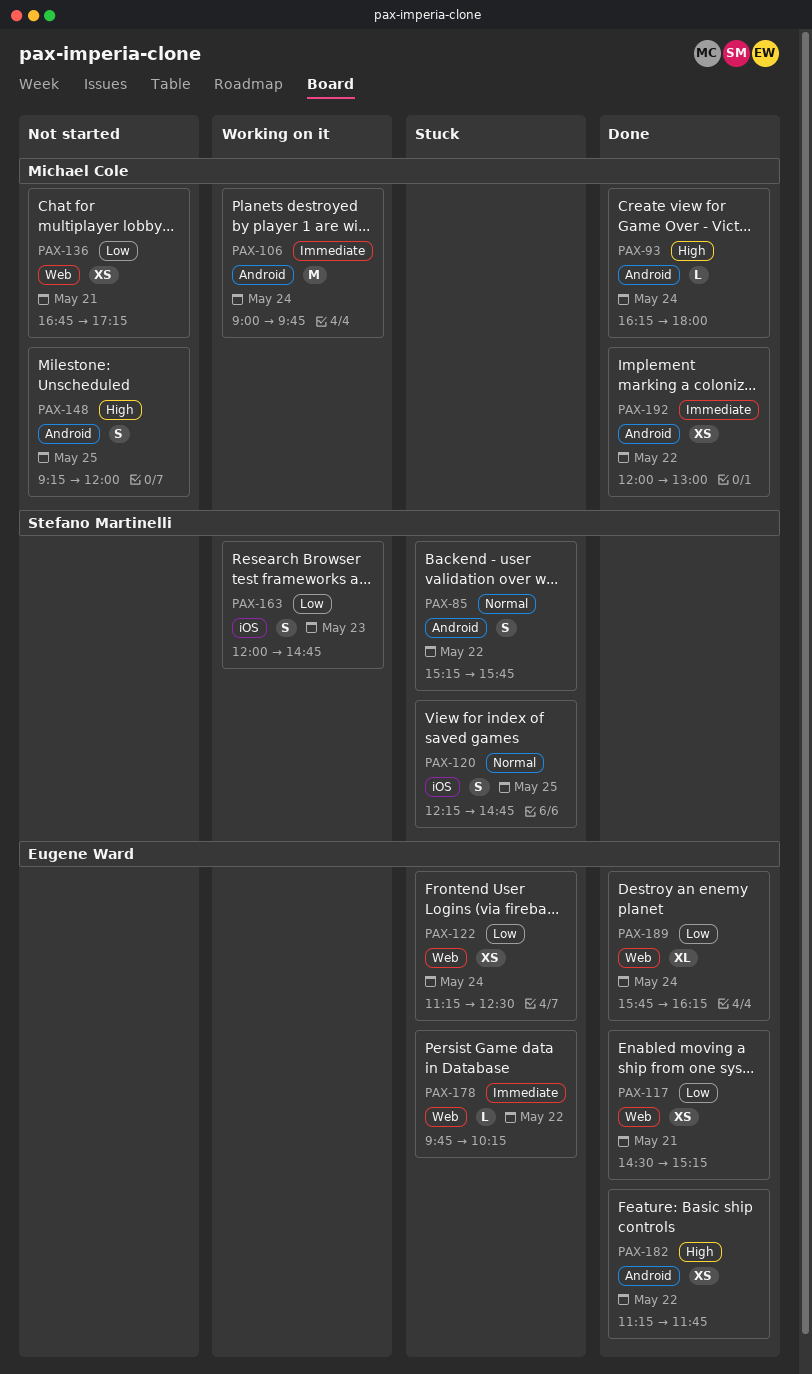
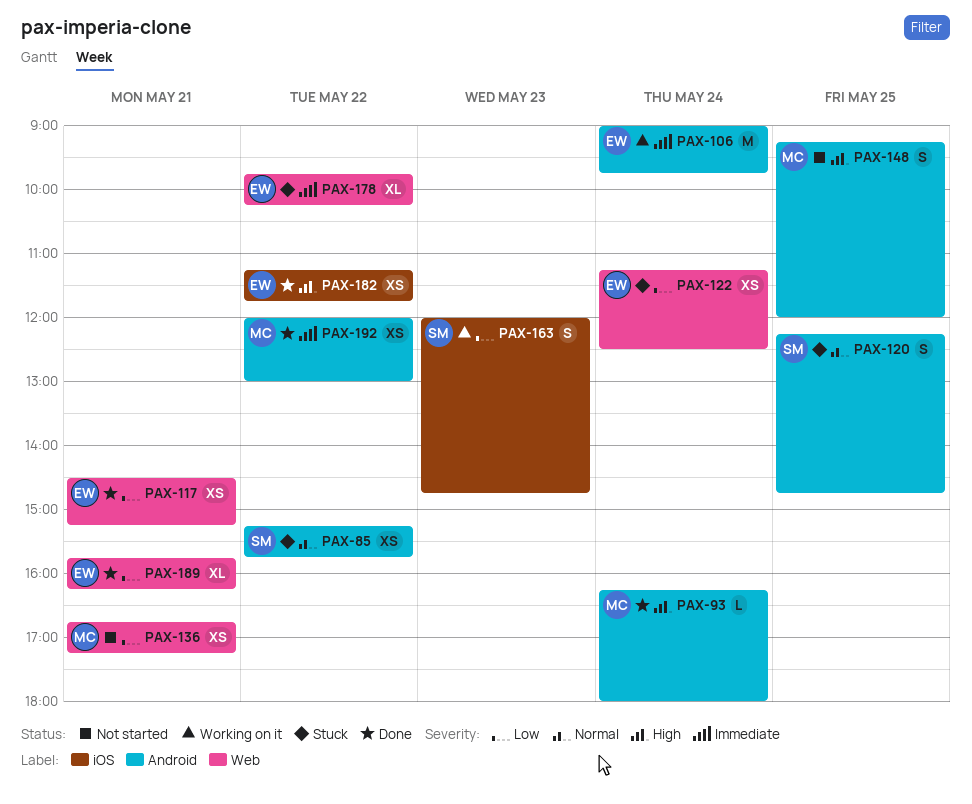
PAX-85, estimate: S -> XS
PAX-106, owner: Michael Cole -> Eugene Ward
PAX-120, label: iOS -> Android
PAX-178, estimate: L -> XL
PAX-182, label: Android -> iOS
PAX-189, day: May 24 -> May 21

